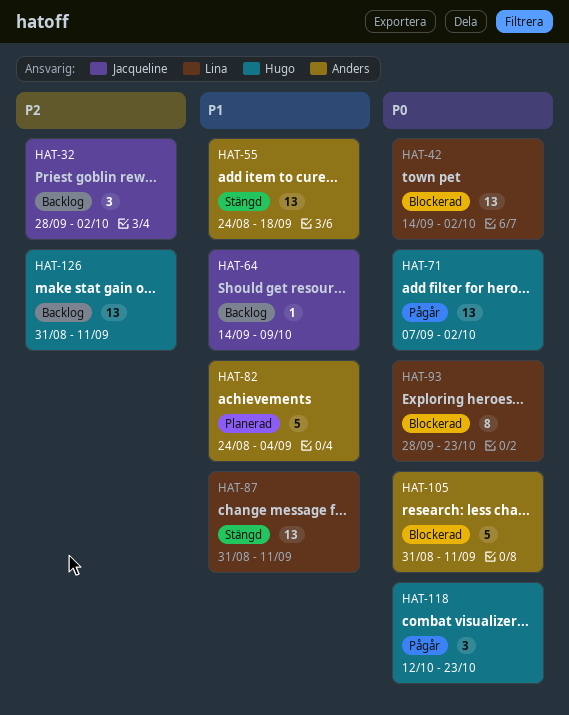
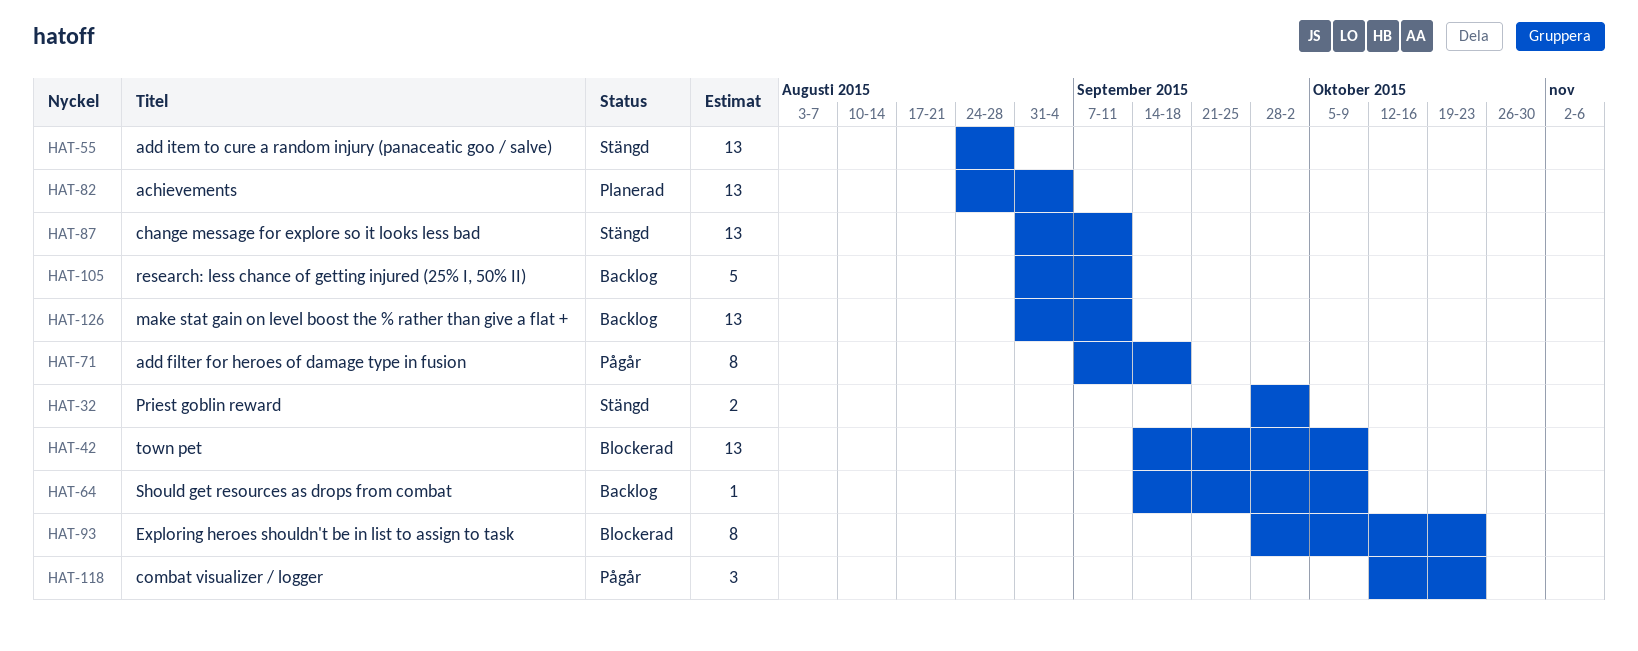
HAT-32, status: Backlog -> Stängd
HAT-32, estimate: 3 -> 2
HAT-42, due: Oct 2 -> Oct 9
HAT-55, due: Sep 18 -> Aug 28
HAT-71, estimate: 13 -> 8
HAT-71, due: Oct 2 -> Sep 18
HAT-82, estimate: 5 -> 13
HAT-105, status: Blockerad -> Backlog

